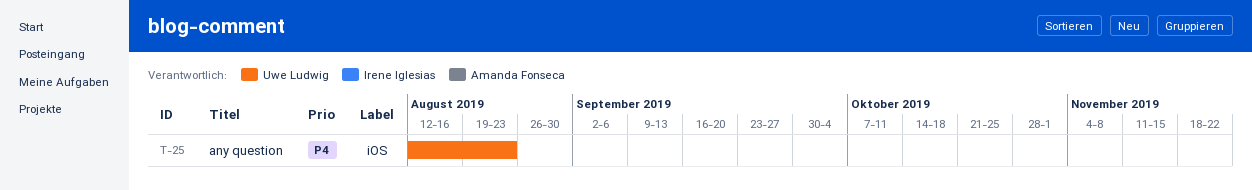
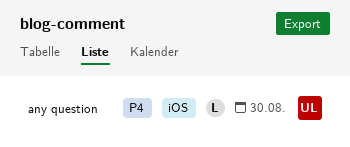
any question, due: Aug 23 -> Aug 30

